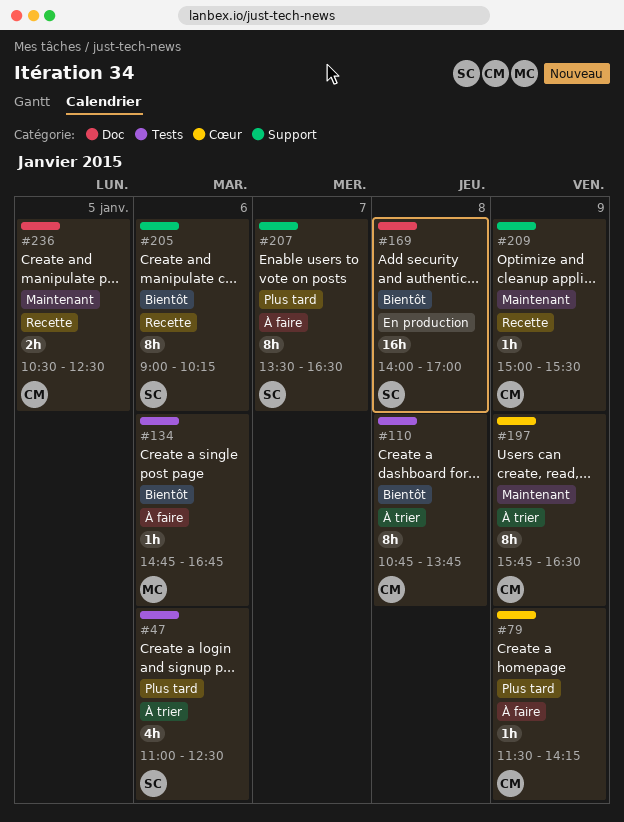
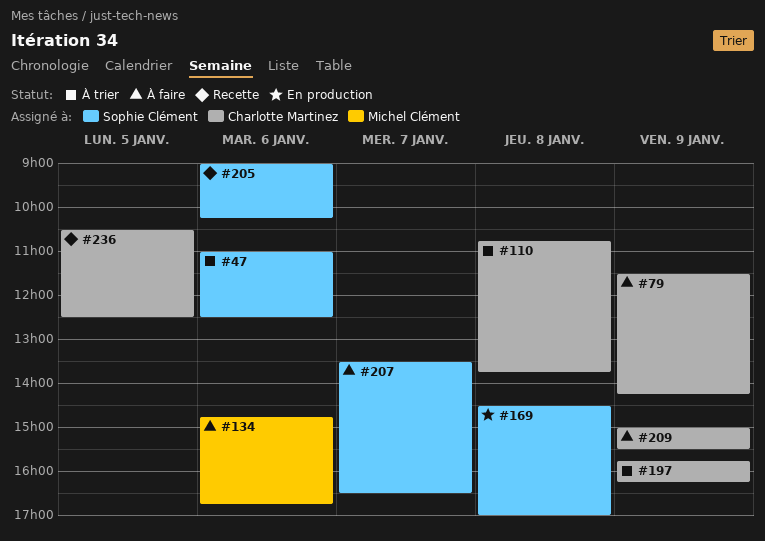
#169, begins: 14:00 -> 14:30
#197, ends: 16:30 -> 16:15
#209, status: Recette -> À faire

